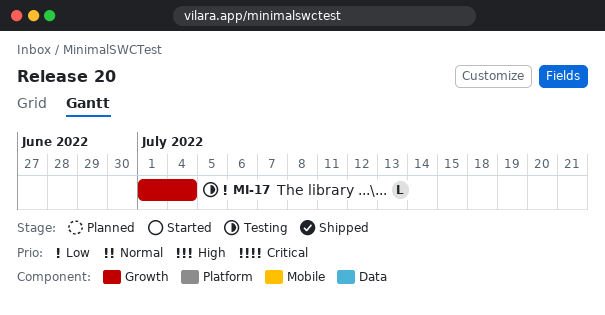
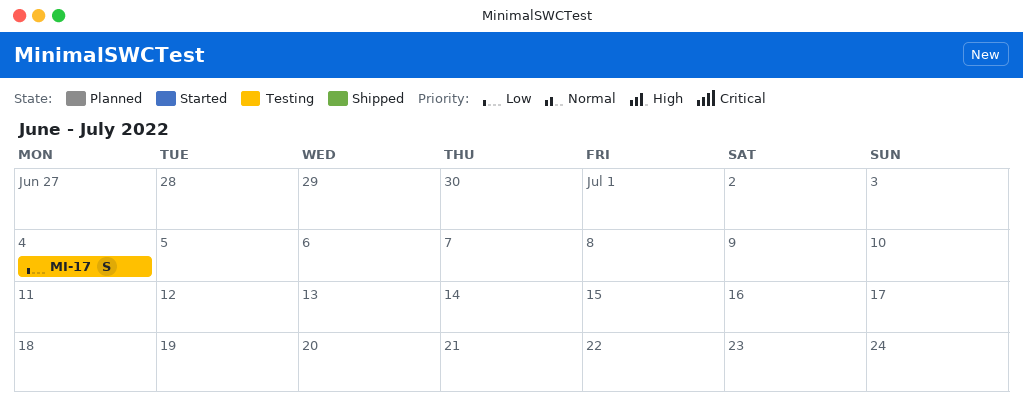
MI-17, estimate: L -> S
MI-17, start: Jul 1 -> Jul 4

